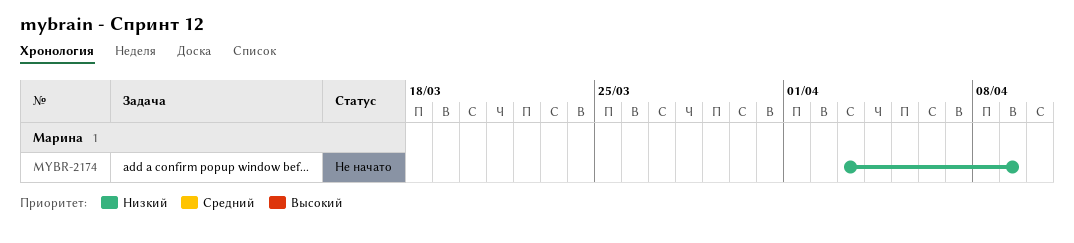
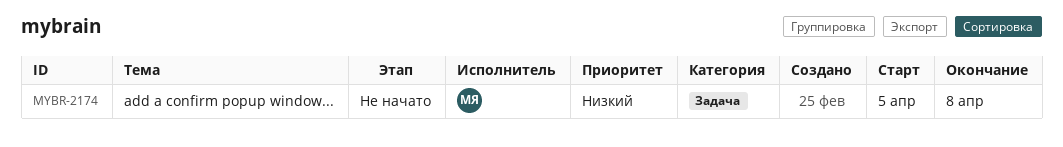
MYBR-2174, start: Apr 3 -> Apr 5
MYBR-2174, due: Apr 9 -> Apr 8

